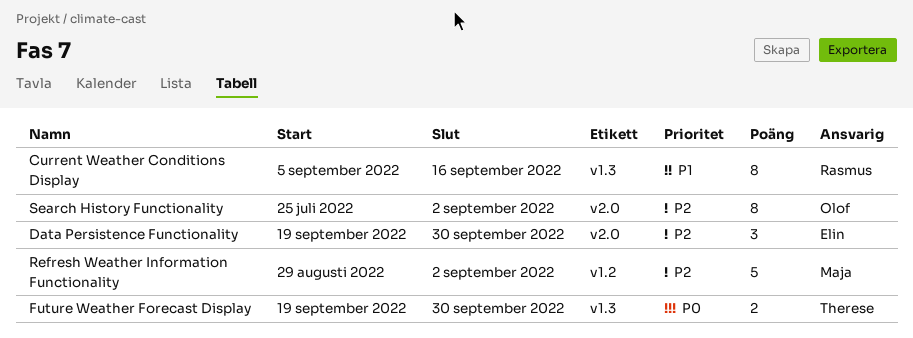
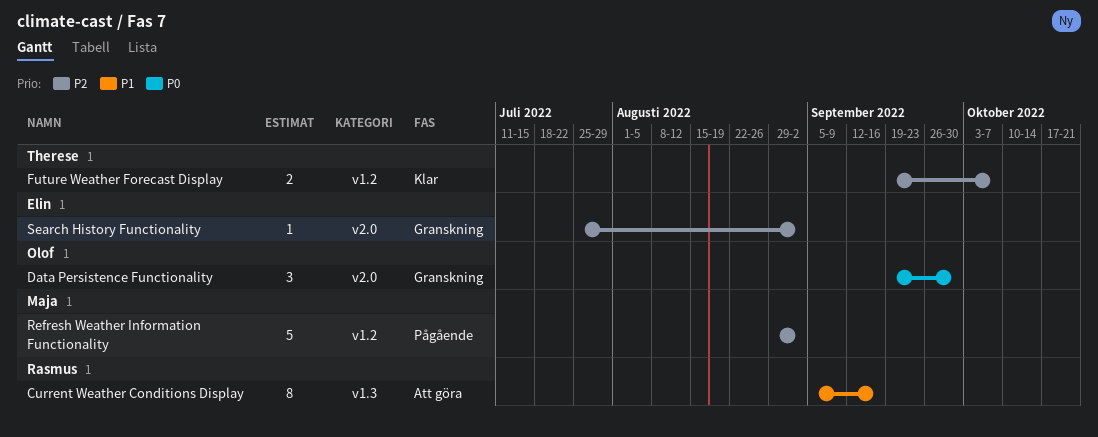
Data Persistence Functionality, owner: Elin -> Olof
Data Persistence Functionality, priority: P2 -> P0
Future Weather Forecast Display, priority: P0 -> P2
Future Weather Forecast Display, label: v1.3 -> v1.2
Future Weather Forecast Display, due: Sep 30 -> Oct 7
Search History Functionality, owner: Olof -> Elin
Search History Functionality, estimate: 8 -> 1

